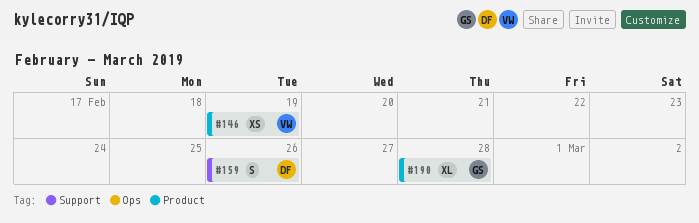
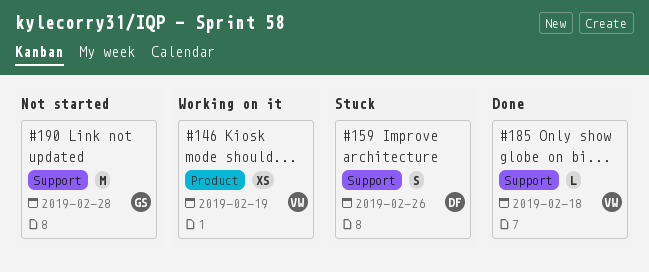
#185: none -> present
#190, label: Product -> Support
#190, estimate: XL -> M

